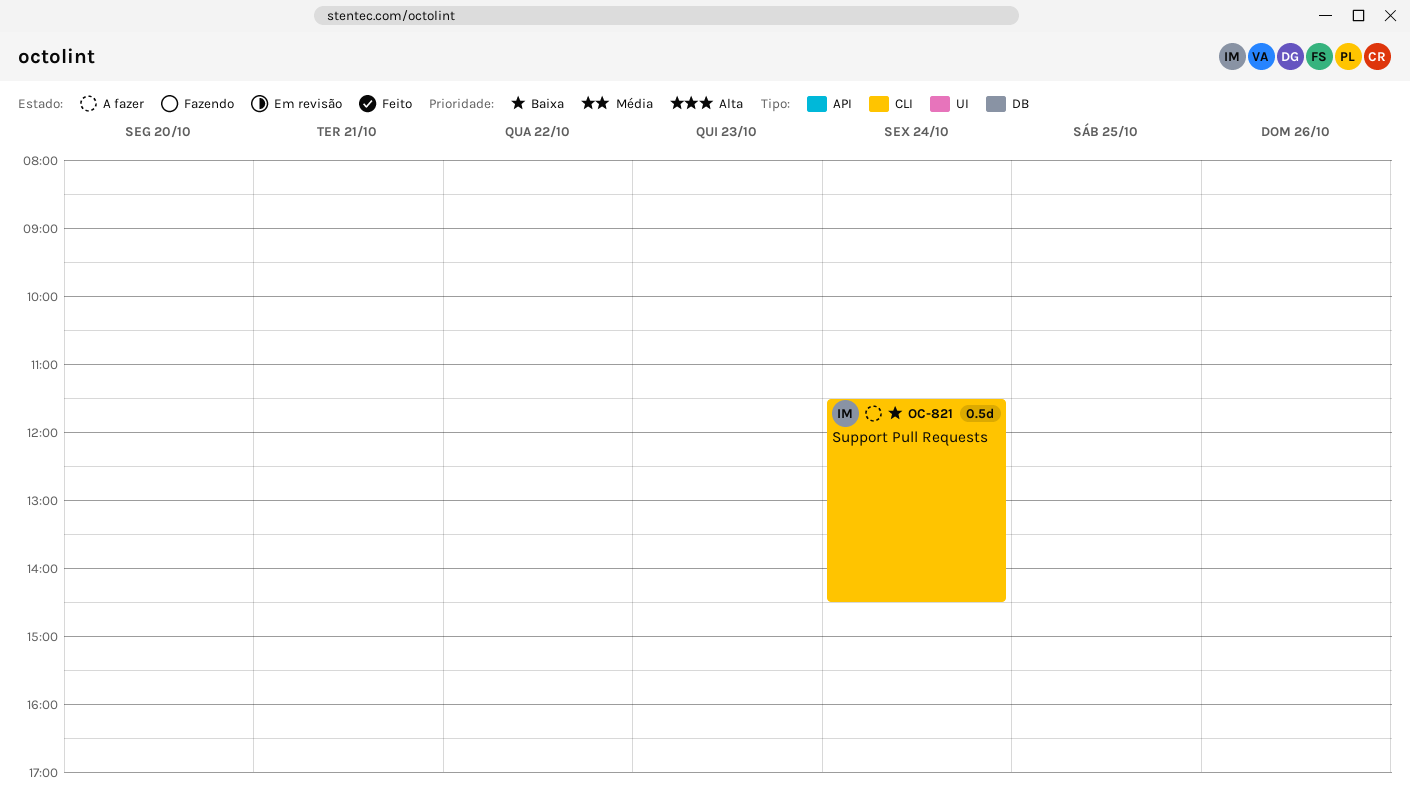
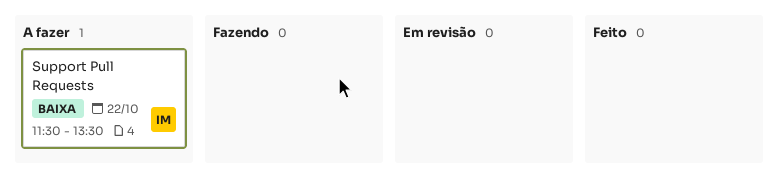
Support Pull Requests, day: Oct 24 -> Oct 22
Support Pull Requests, ends: 14:30 -> 13:30

